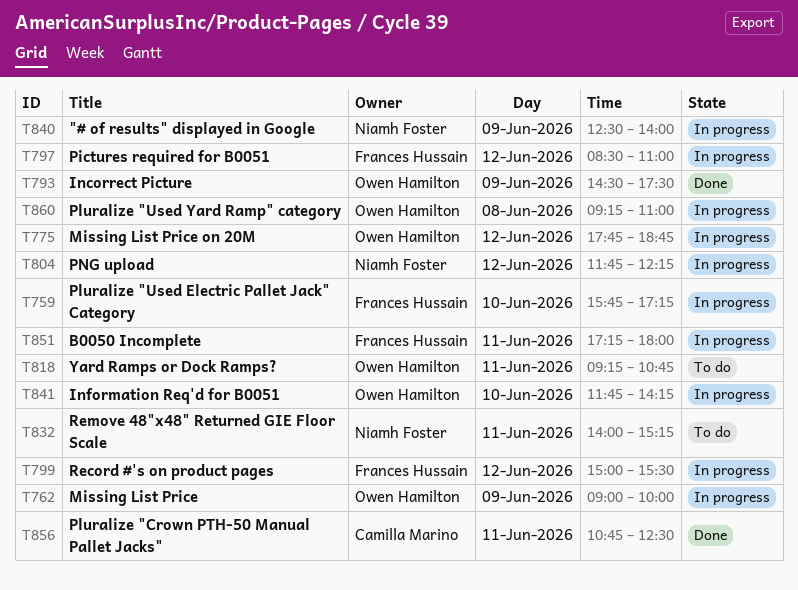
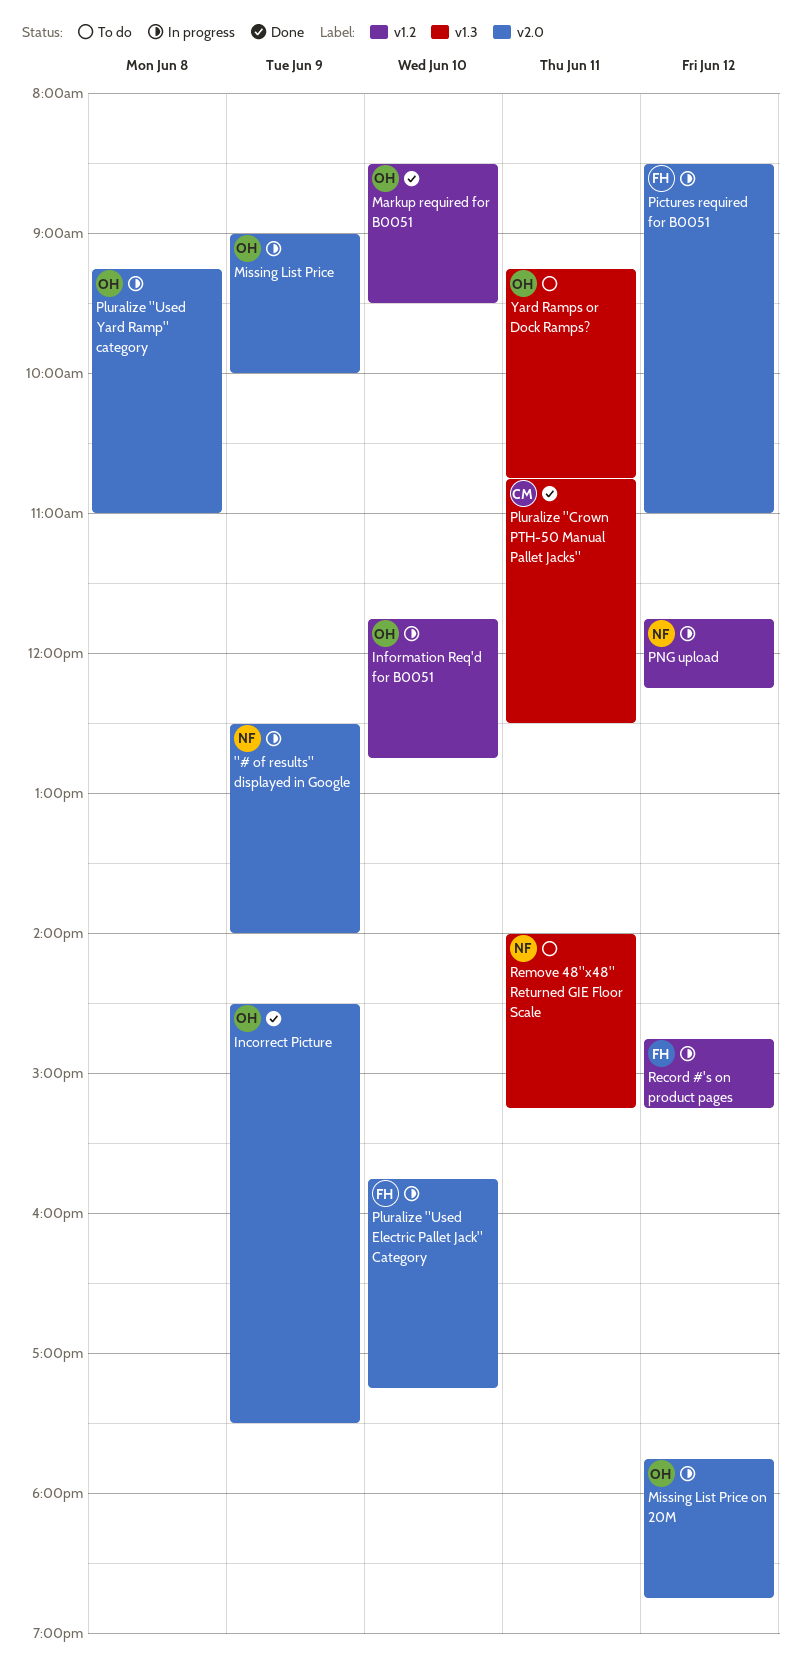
B0050 Incomplete: present -> none
Information Req'd for B0051, ends: 14:15 -> 12:45
Markup required for B0051: none -> present
Record #'s on product pages, begins: 15:00 -> 14:45
Record #'s on product pages, ends: 15:30 -> 15:15

